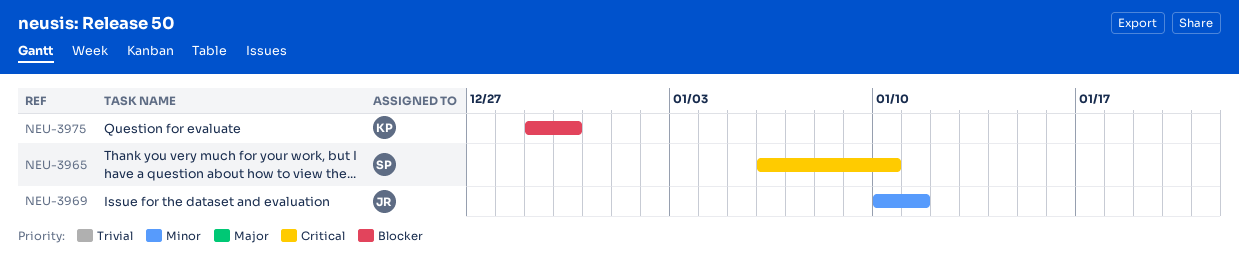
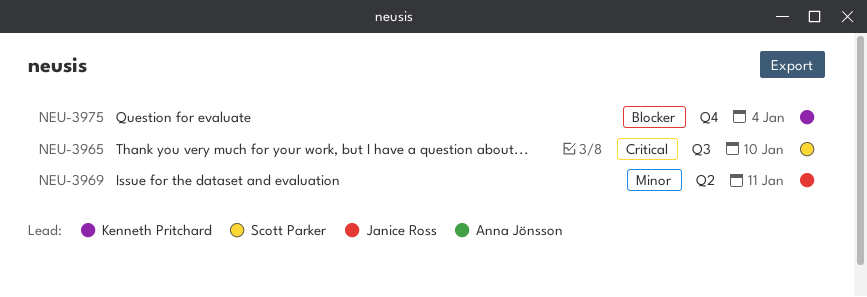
NEU-3975, due: Dec 30 -> Jan 4

